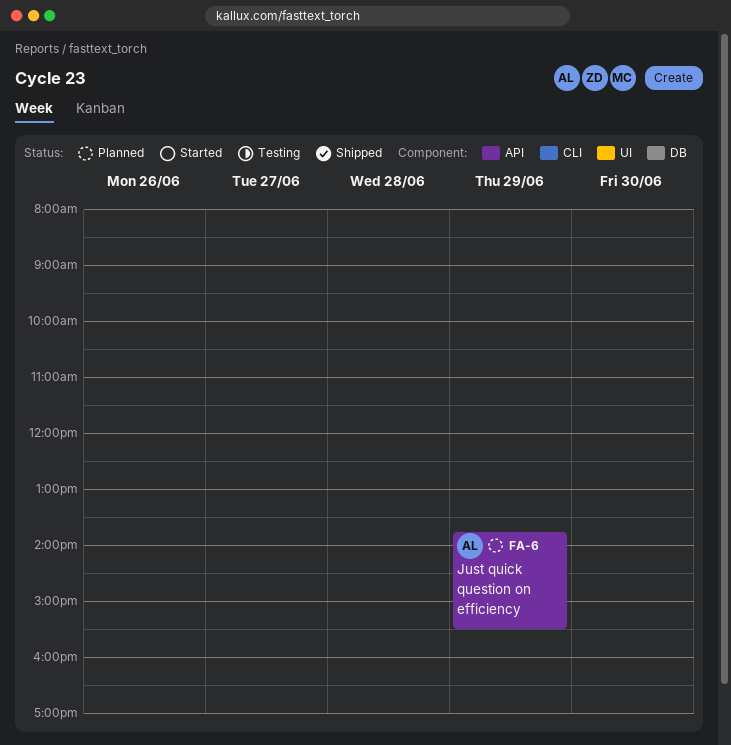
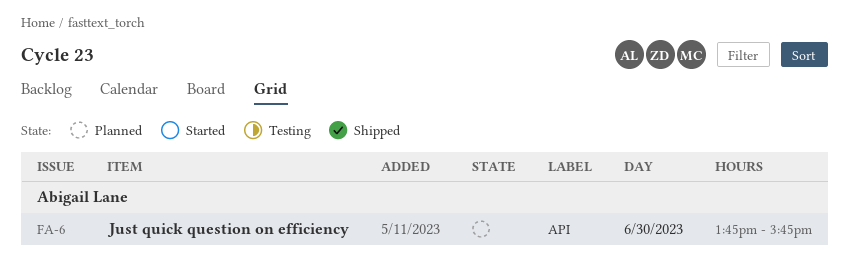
FA-6, day: Jun 29 -> Jun 30
FA-6, ends: 15:30 -> 15:45

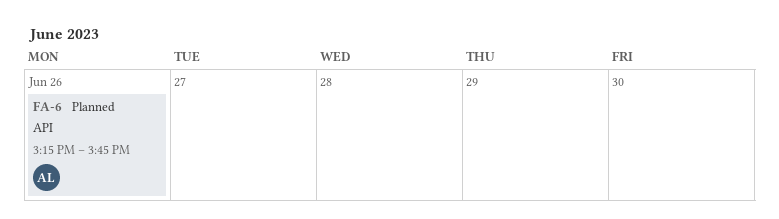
FA-6, day: Jun 30 -> Jun 26
FA-6, begins: 13:45 -> 15:15

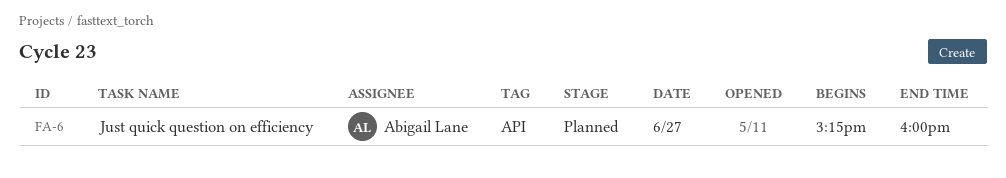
FA-6, day: Jun 26 -> Jun 27
FA-6, ends: 15:45 -> 16:00

